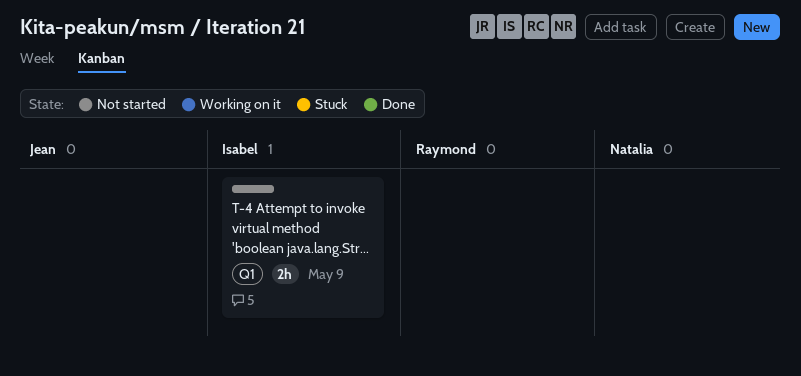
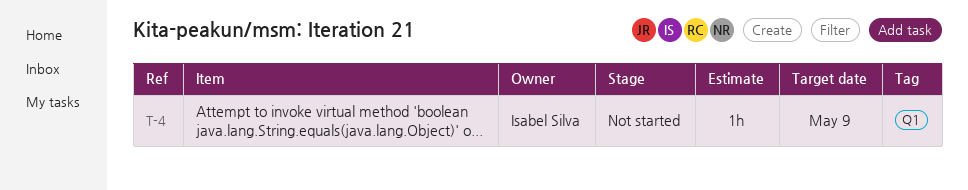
T-4, estimate: 2h -> 1h

